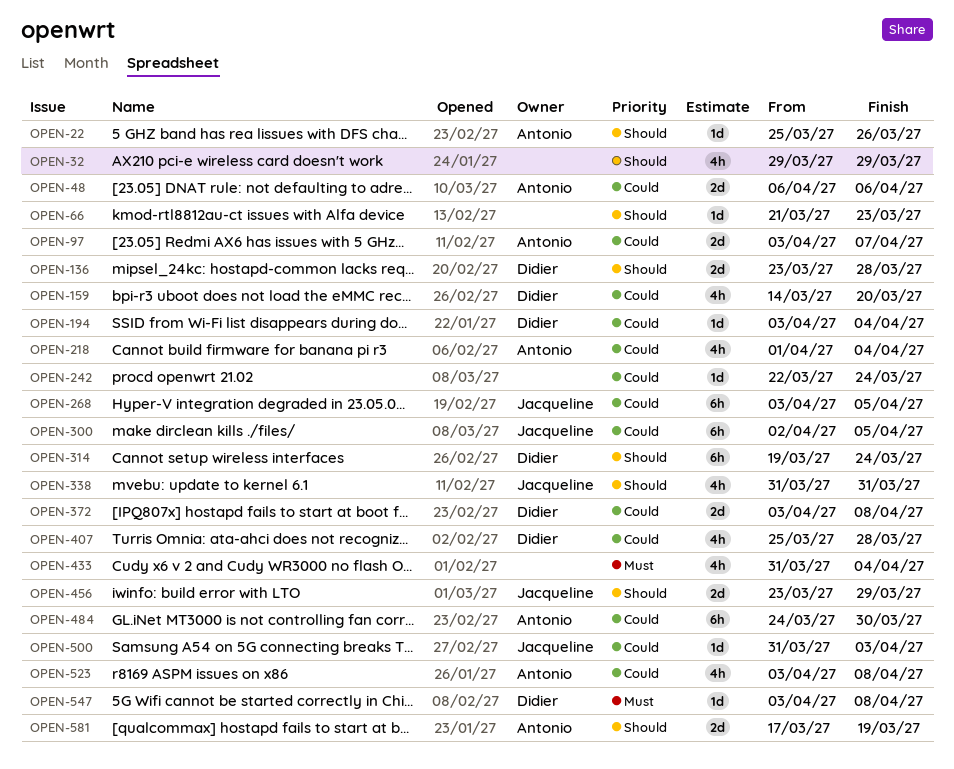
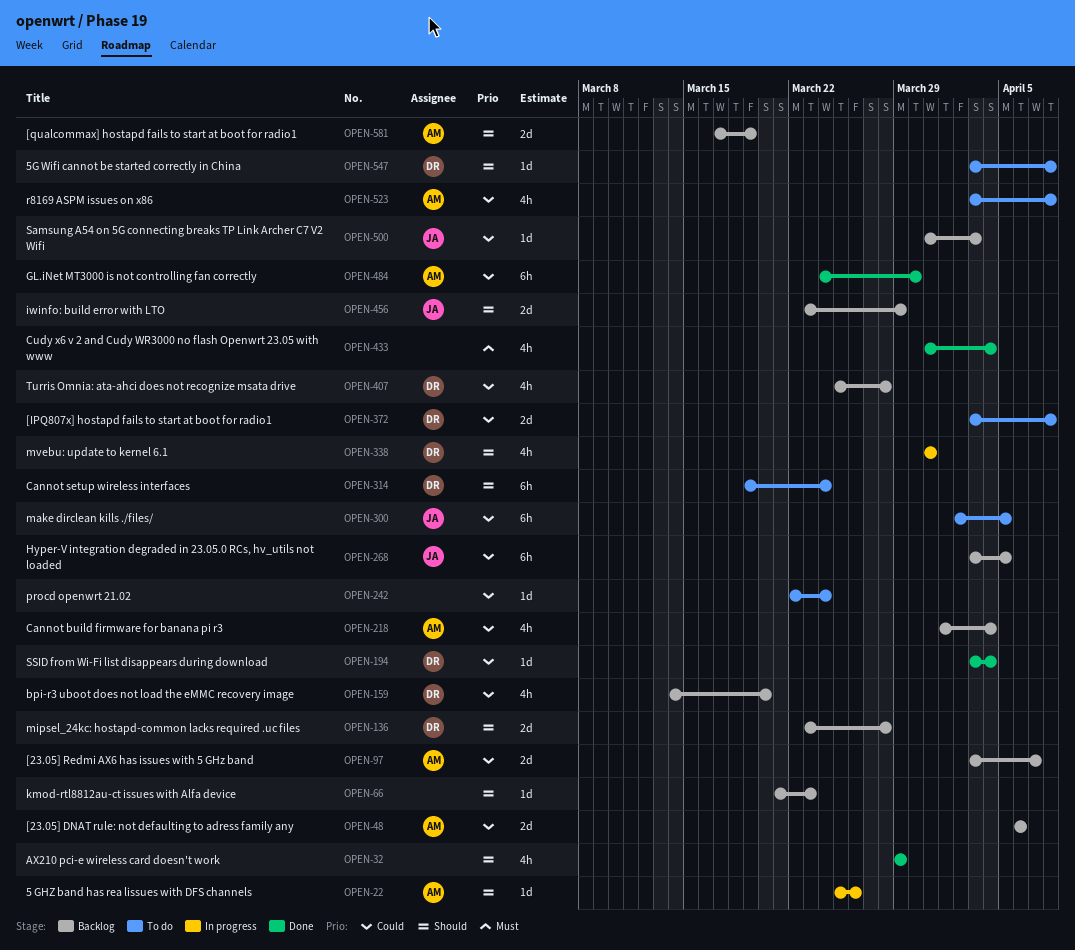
OPEN-338, owner: Jacqueline -> Didier
OPEN-547, priority: Must -> Should

